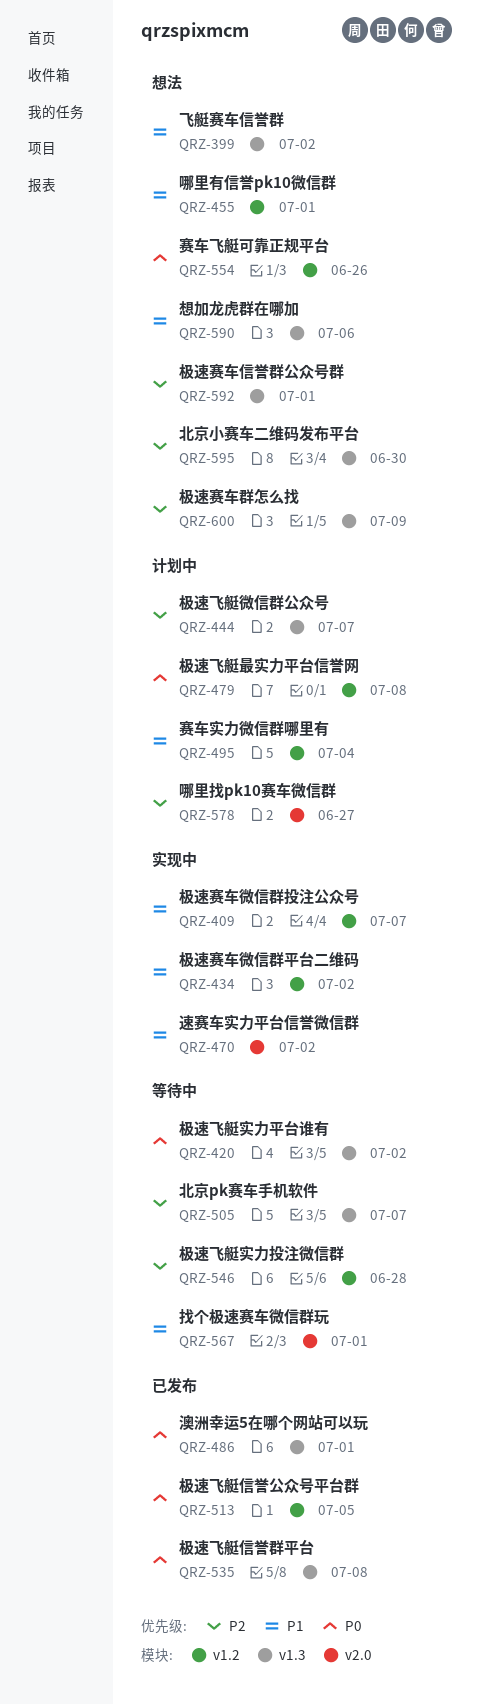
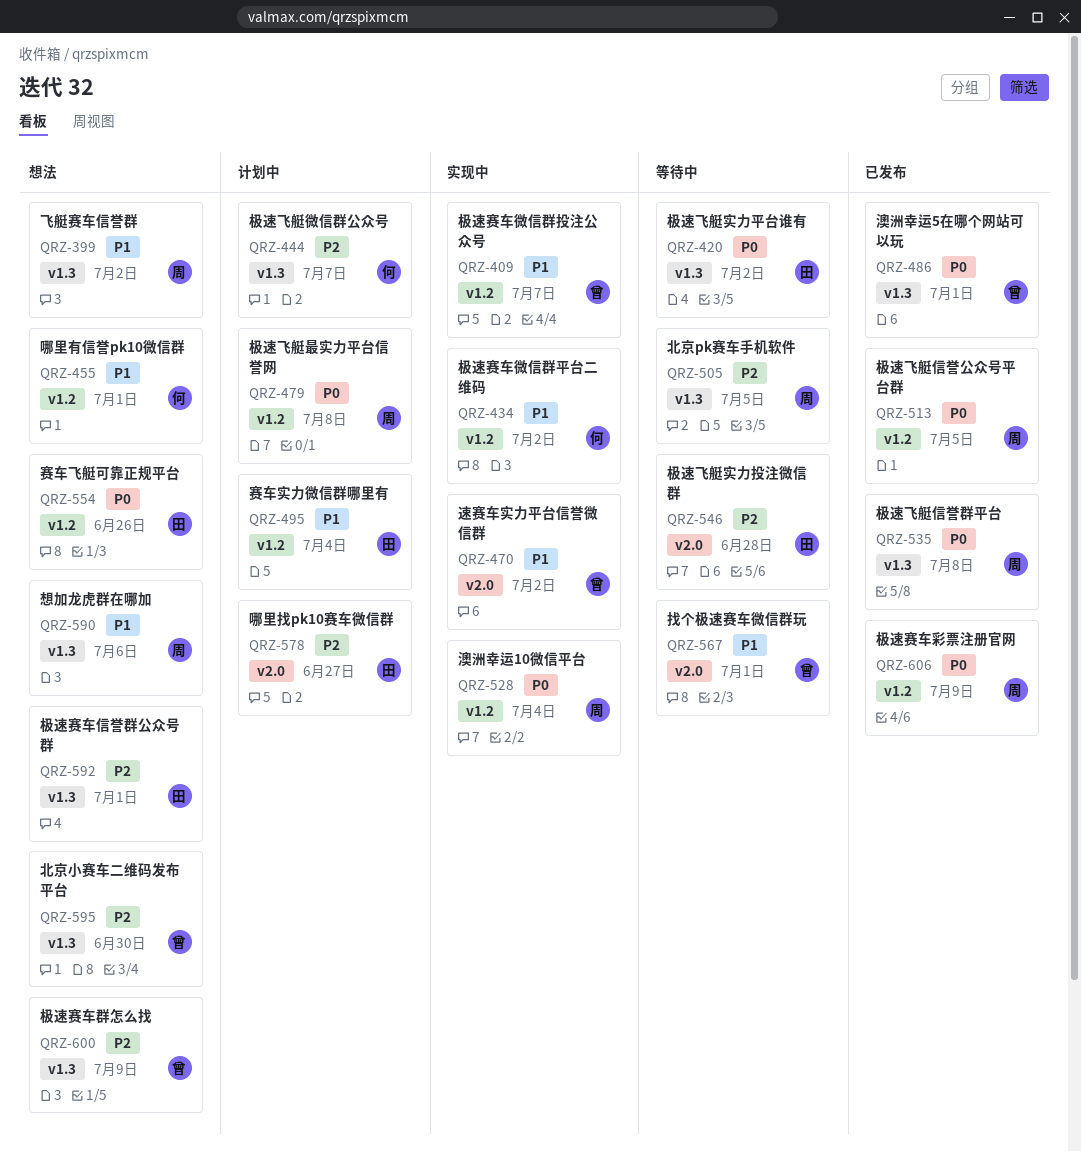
QRZ-505, due: Jul 7 -> Jul 5
QRZ-528: none -> present
QRZ-546, label: v1.2 -> v2.0
QRZ-606: none -> present

